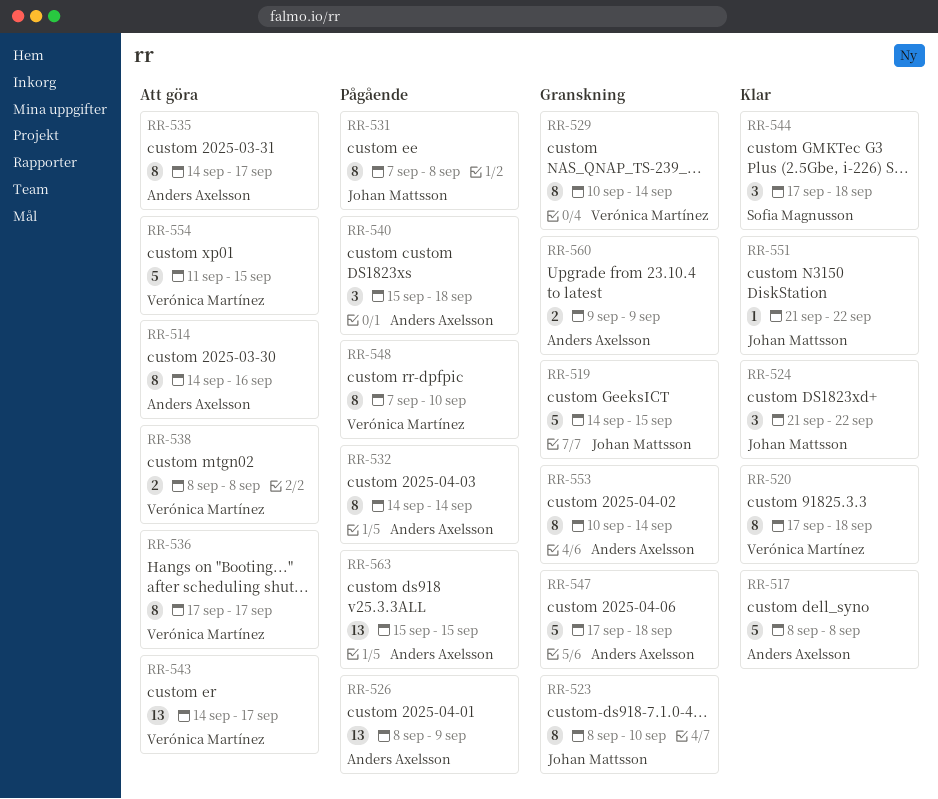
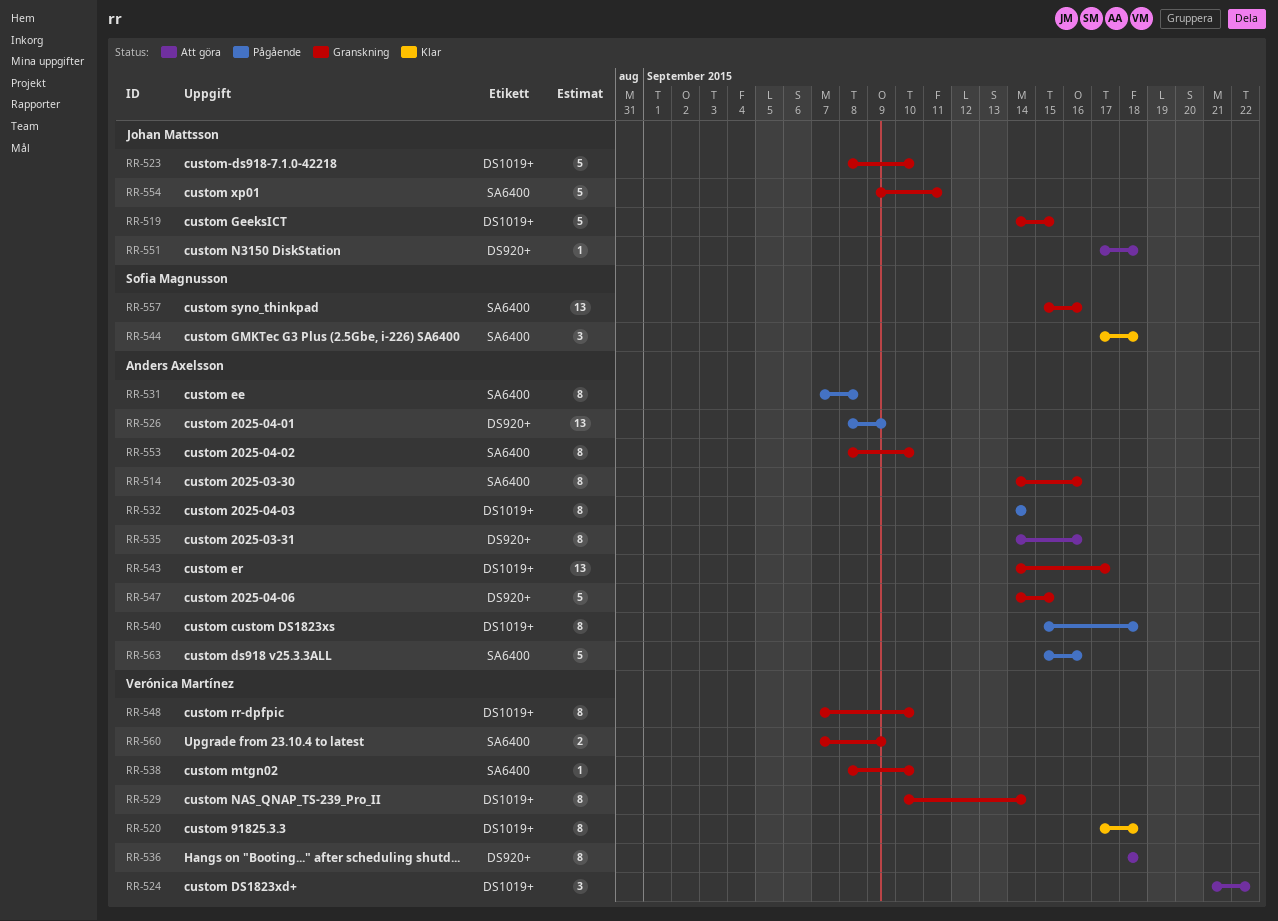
RR-514, status: Att göra -> Granskning
RR-517: present -> none
RR-523, estimate: 8 -> 5
RR-524, status: Klar -> Att göra
RR-524, owner: Johan Mattsson -> Verónica Martínez
RR-531, owner: Johan Mattsson -> Anders Axelsson
RR-535, due: Sep 17 -> Sep 16
RR-536, start: Sep 17 -> Sep 18
RR-536, due: Sep 17 -> Sep 18
RR-538, status: Att göra -> Granskning
RR-538, estimate: 2 -> 1
RR-538, due: Sep 8 -> Sep 10
RR-540, estimate: 3 -> 8
RR-543, status: Att göra -> Granskning
RR-543, owner: Verónica Martínez -> Anders Axelsson
RR-547, start: Sep 17 -> Sep 14
RR-547, due: Sep 18 -> Sep 15
RR-548, status: Pågående -> Granskning
RR-551, status: Klar -> Att göra
RR-551, start: Sep 21 -> Sep 17
RR-551, due: Sep 22 -> Sep 18
RR-553, start: Sep 10 -> Sep 8
RR-553, due: Sep 14 -> Sep 10
RR-554, status: Att göra -> Granskning
RR-554, owner: Verónica Martínez -> Johan Mattsson
RR-554, start: Sep 11 -> Sep 9
RR-554, due: Sep 15 -> Sep 11
RR-557: none -> present
RR-560, owner: Anders Axelsson -> Verónica Martínez
RR-560, start: Sep 9 -> Sep 7
RR-563, estimate: 13 -> 5
RR-563, due: Sep 15 -> Sep 16

